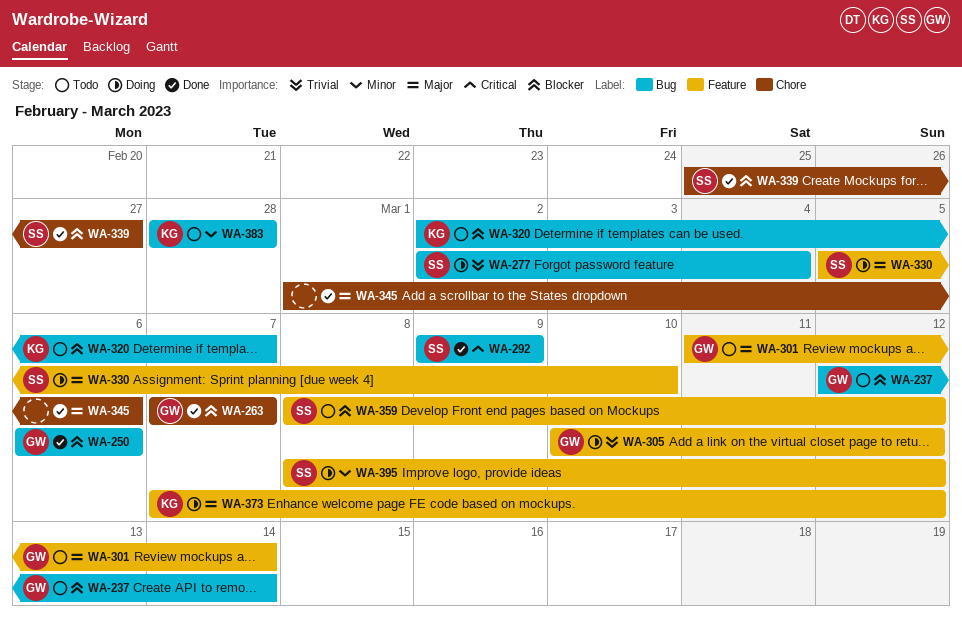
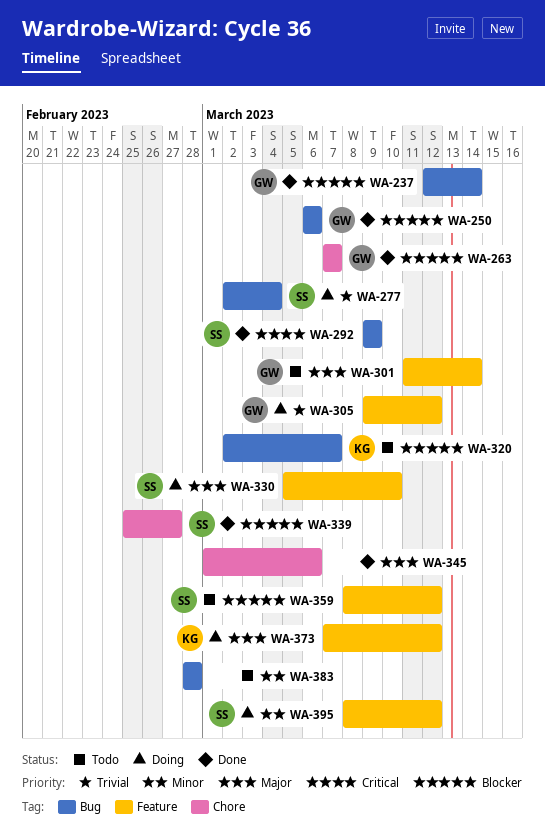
WA-237, status: Todo -> Done
WA-305, start: Mar 10 -> Mar 9
WA-383, owner: KG -> none

